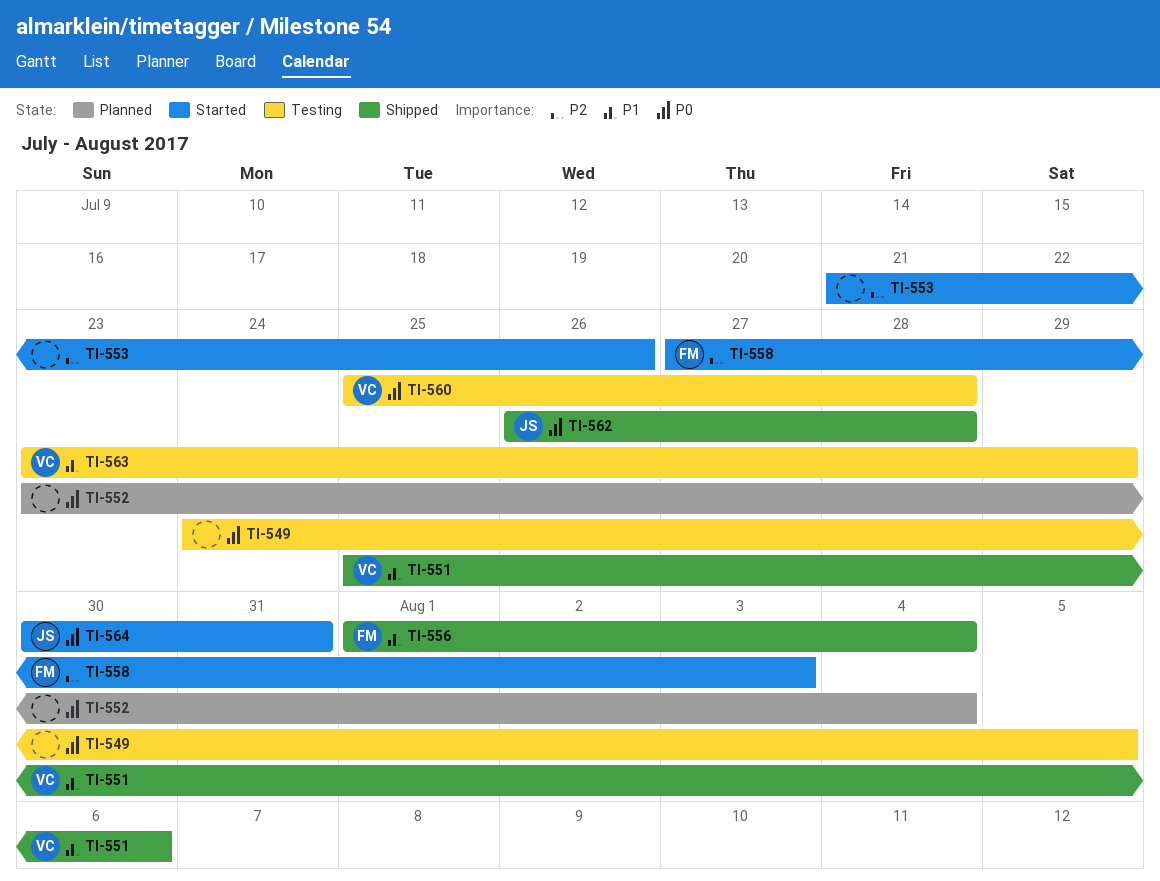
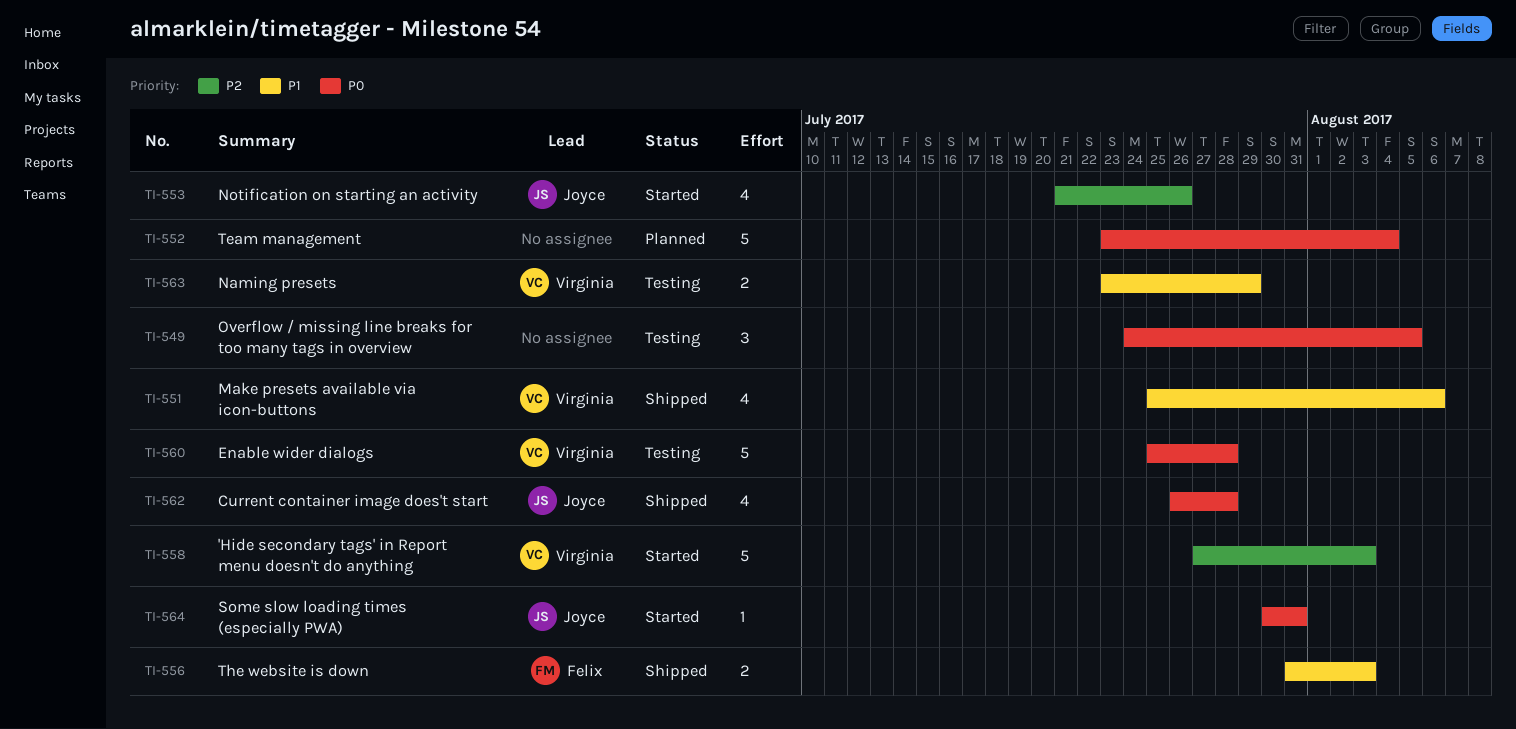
TI-553, owner: none -> Joyce
TI-556, start: Aug 1 -> Jul 31
TI-556, due: Aug 4 -> Aug 3
TI-558, owner: Felix -> Virginia

